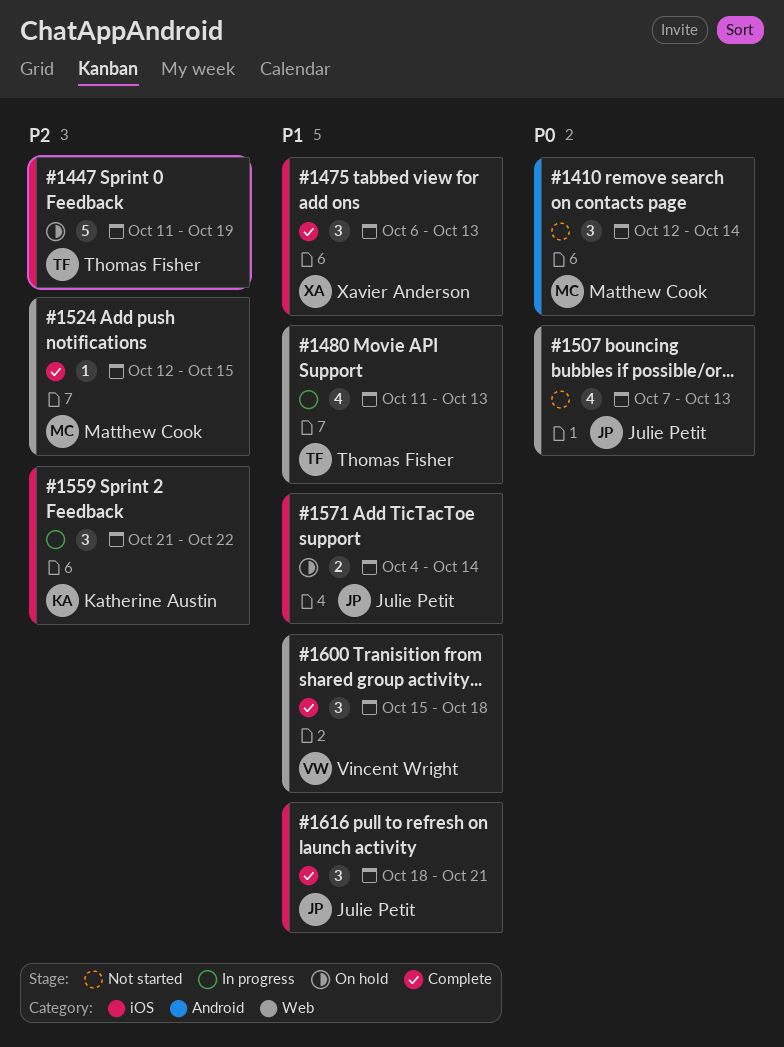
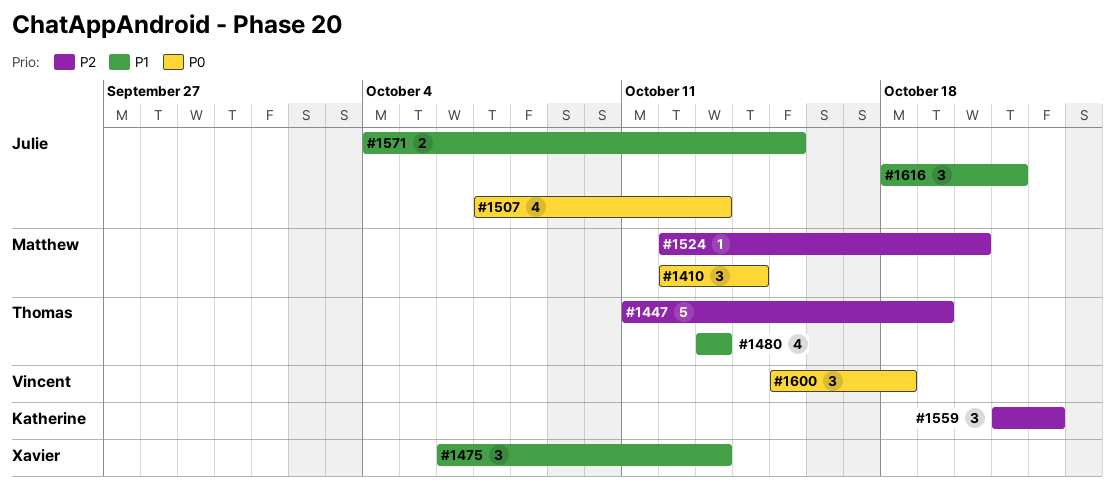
#1480, start: Oct 11 -> Oct 13
#1524, due: Oct 15 -> Oct 20
#1571, due: Oct 14 -> Oct 15
#1600, priority: P1 -> P0

